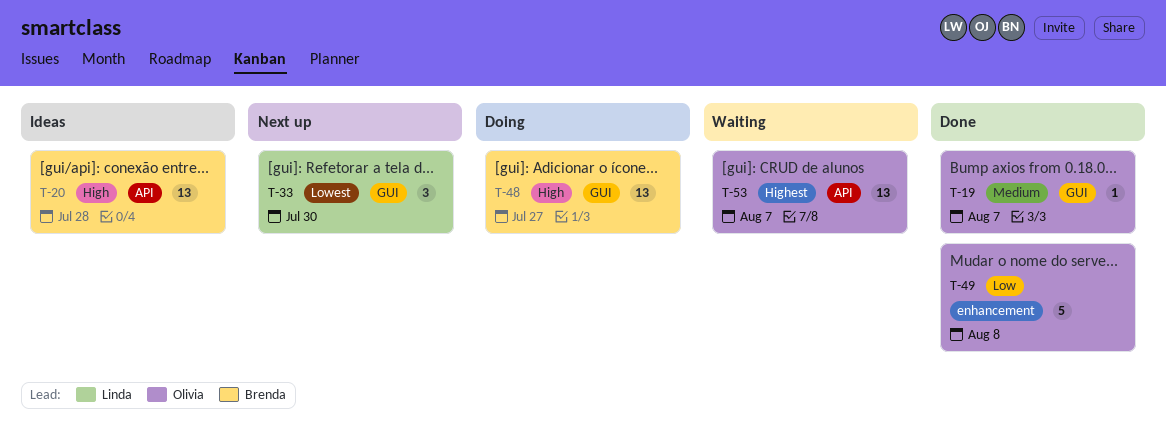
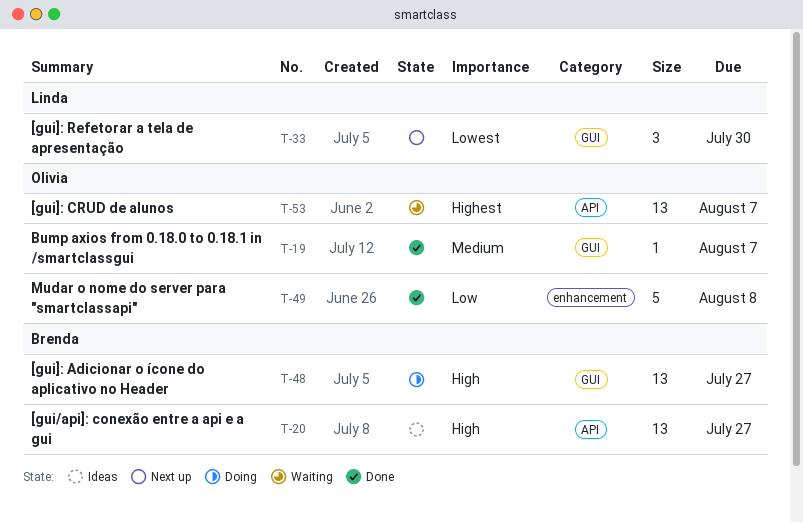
T-20, due: Jul 28 -> Jul 27

